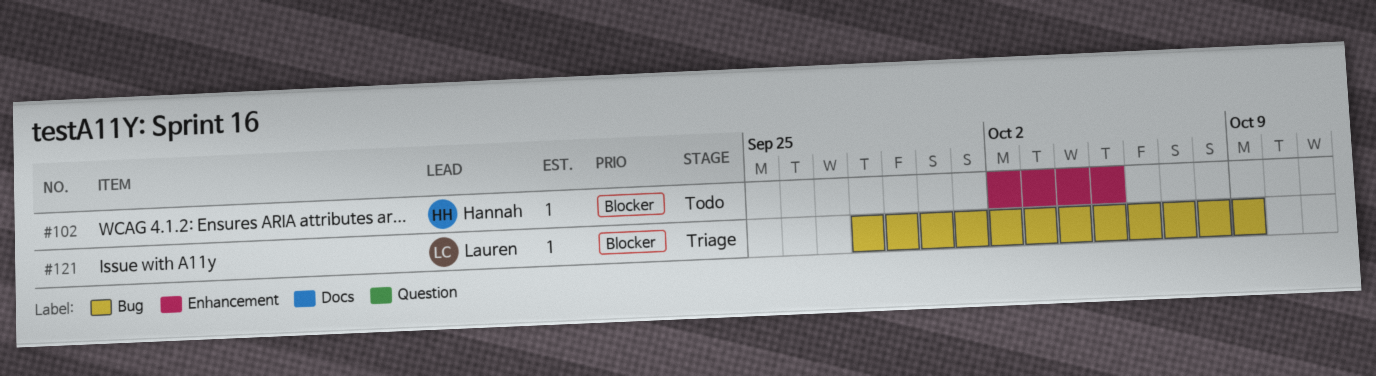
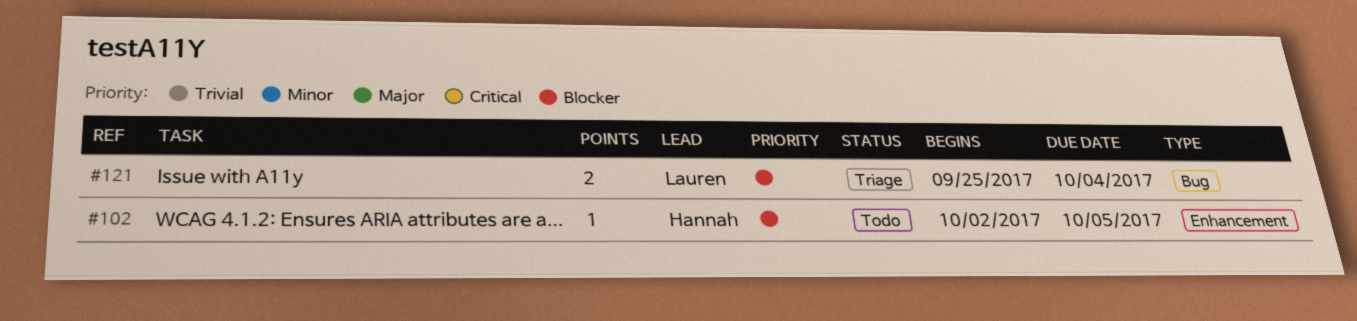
#121, estimate: 1 -> 2
#121, start: Sep 28 -> Sep 25
#121, due: Oct 9 -> Oct 4

